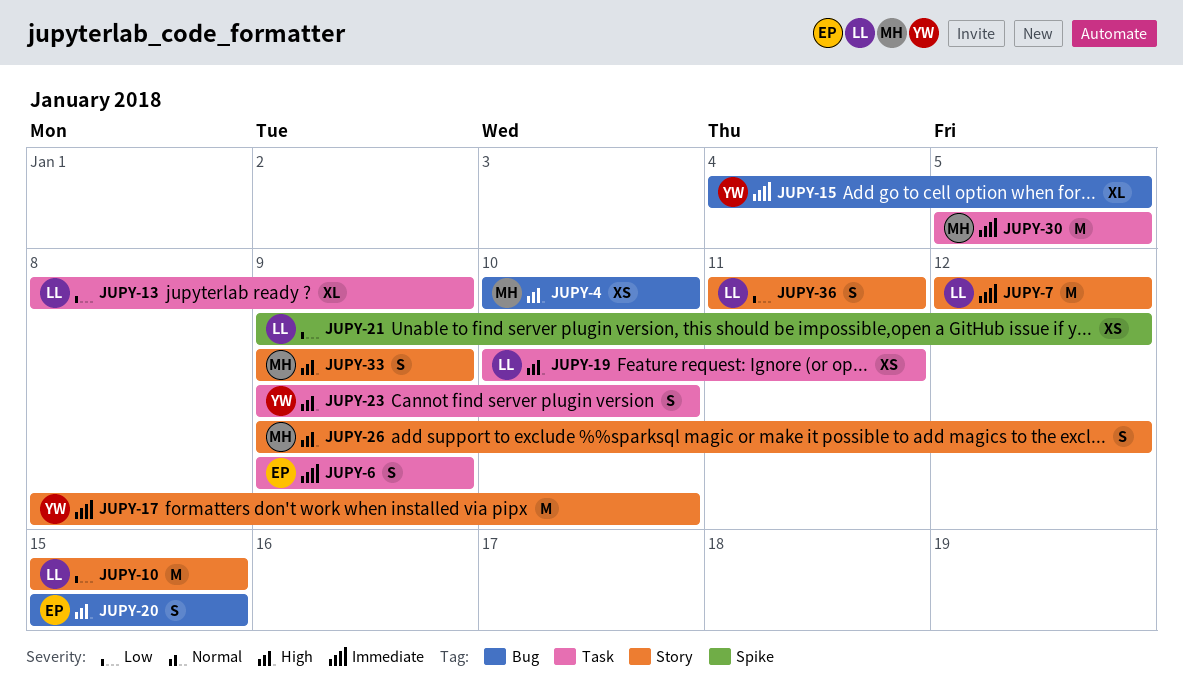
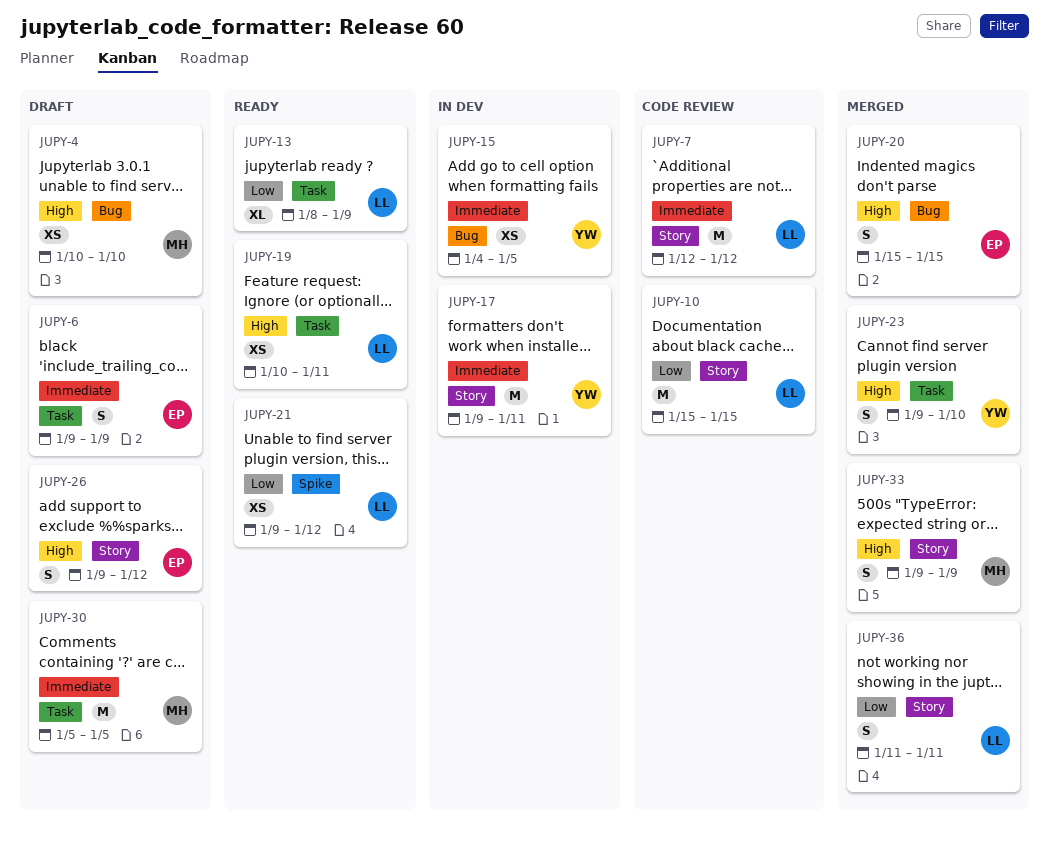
JUPY-15, estimate: XL -> XS
JUPY-17, start: Jan 8 -> Jan 9
JUPY-17, due: Jan 10 -> Jan 11
JUPY-26, owner: MH -> EP

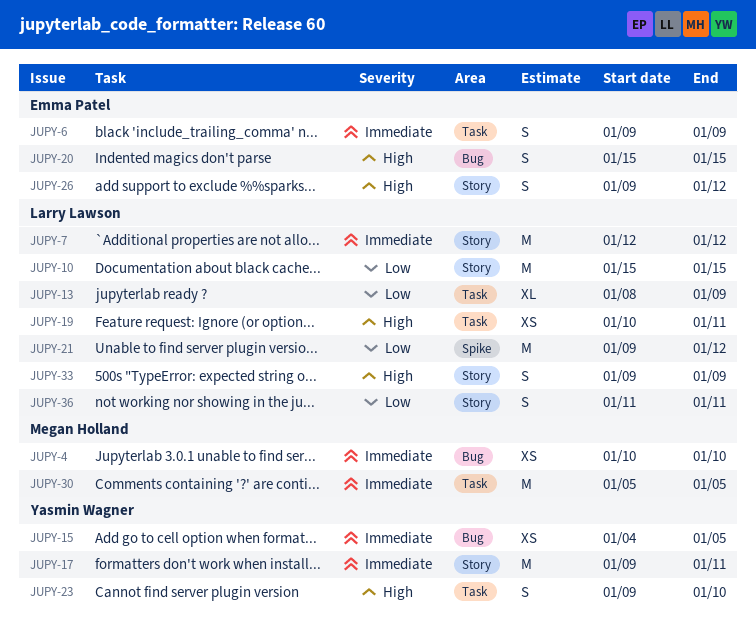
JUPY-4, priority: High -> Immediate
JUPY-21, estimate: XS -> M
JUPY-33, owner: Megan Holland -> Larry Lawson

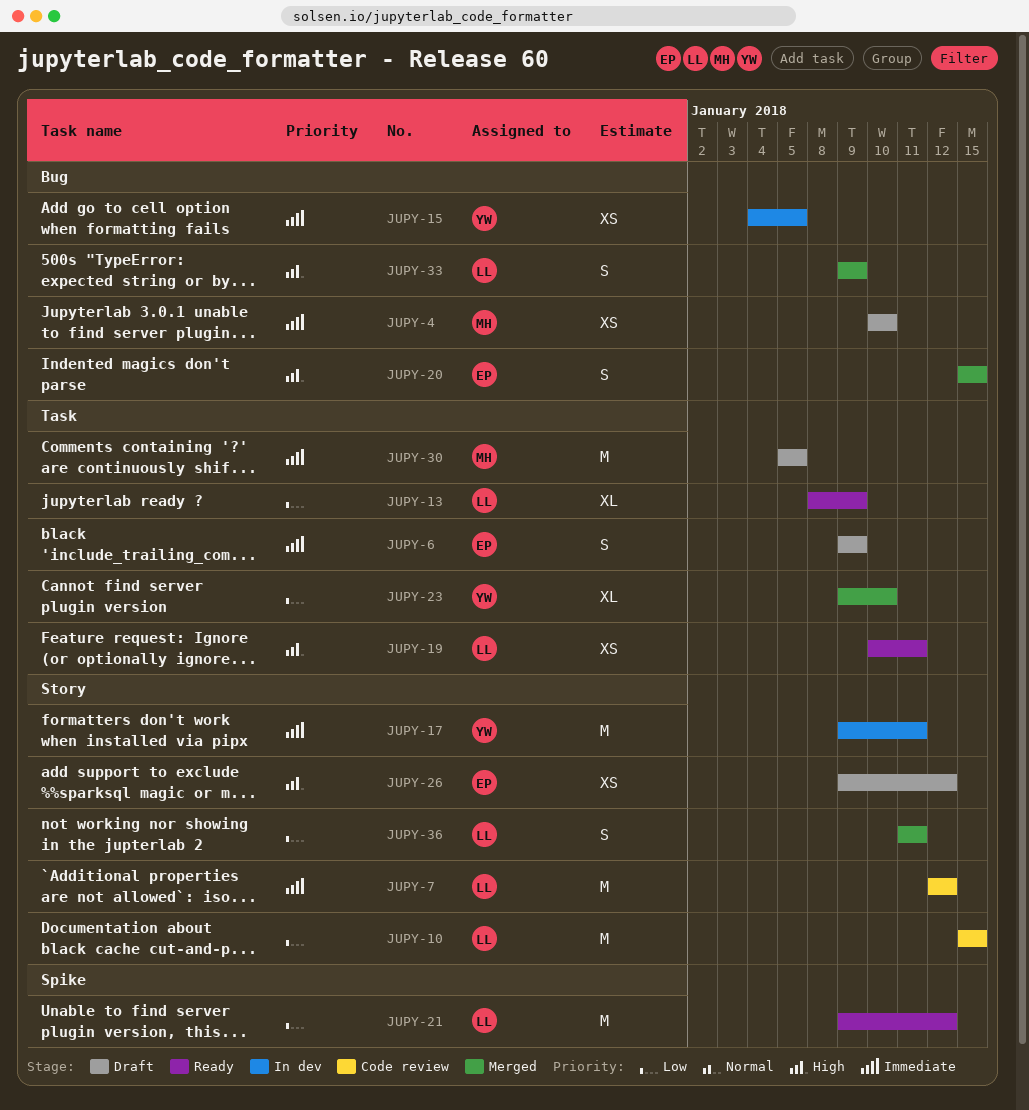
JUPY-23, priority: High -> Low
JUPY-23, estimate: S -> XL
JUPY-26, estimate: S -> XS
JUPY-33, label: Story -> Bug

